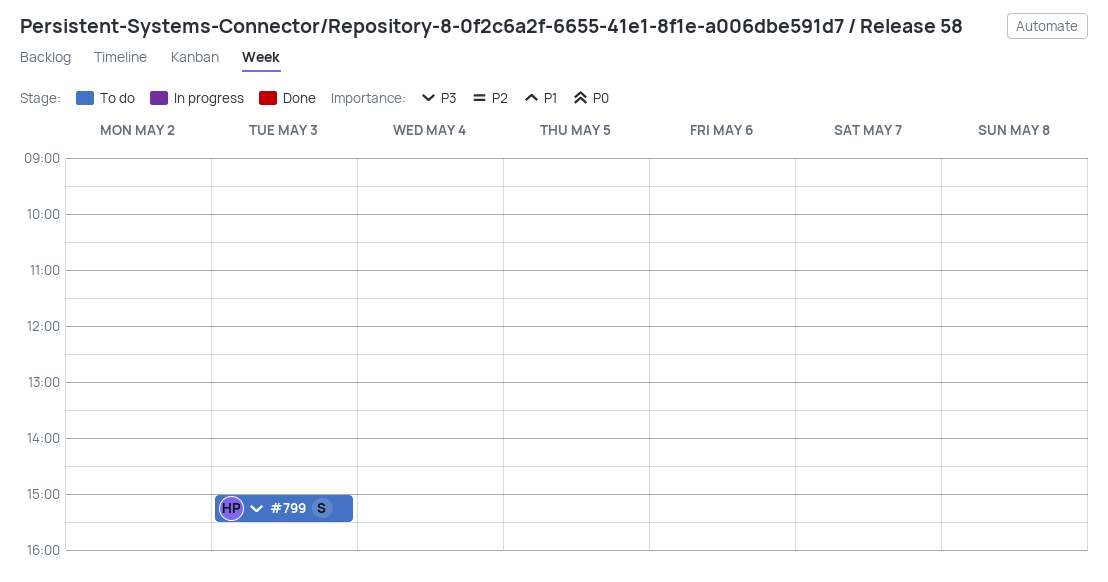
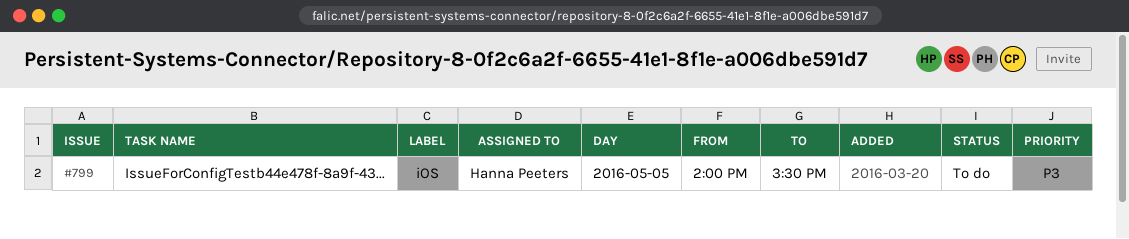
#799, day: May 3 -> May 5
#799, begins: 15:00 -> 14:00

